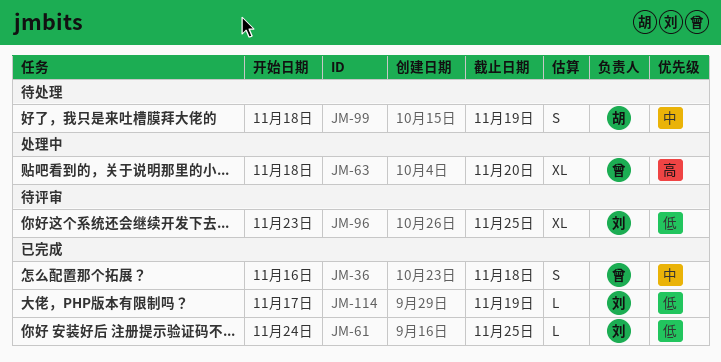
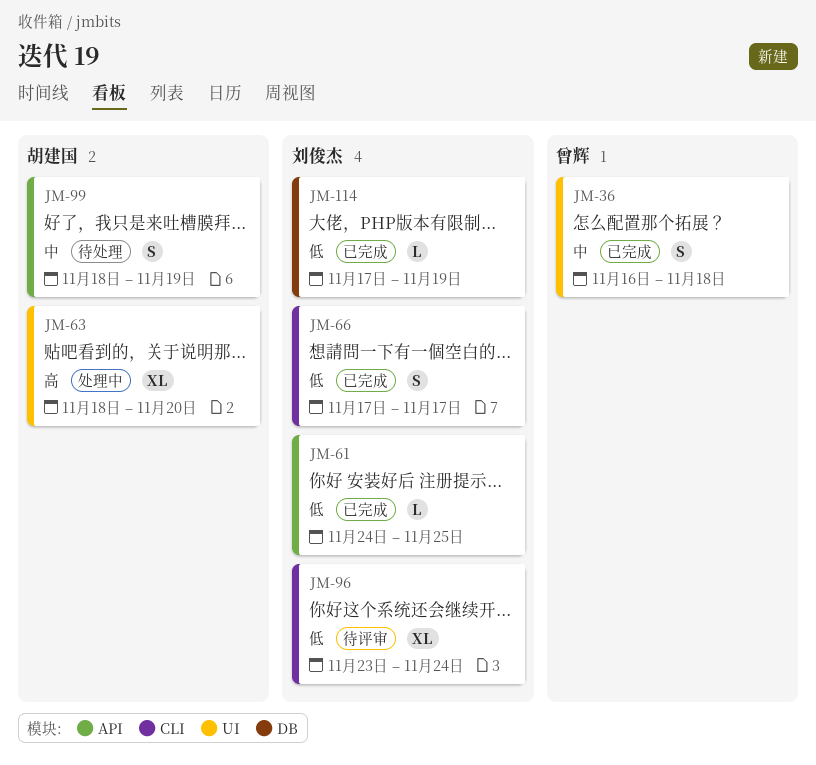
JM-63, owner: 曾辉 -> 胡建国
JM-66: none -> present
JM-96, due: Nov 25 -> Nov 24

